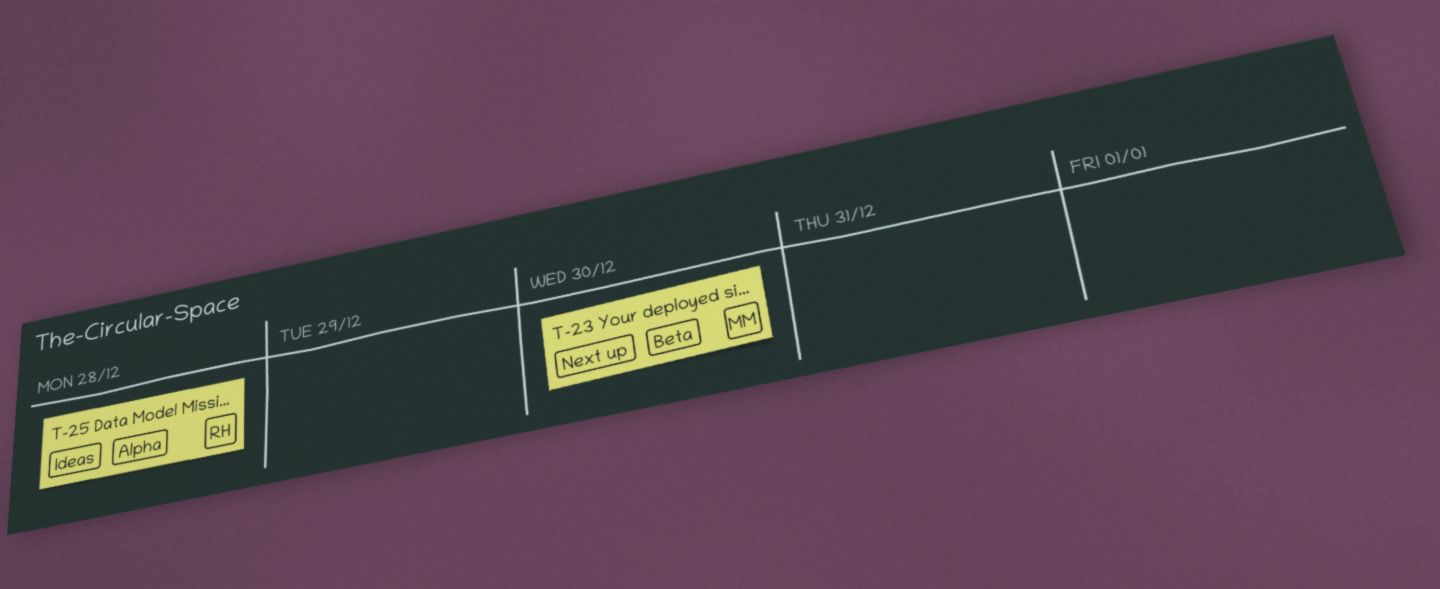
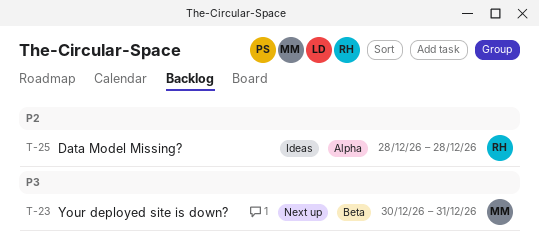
T-23, due: Dec 30 -> Dec 31

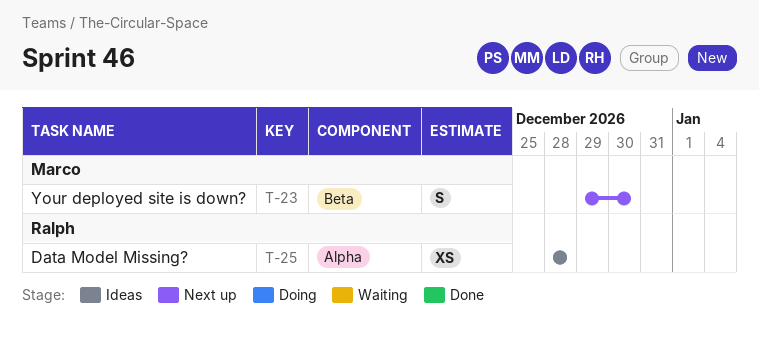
T-23, start: Dec 30 -> Dec 29
T-23, due: Dec 31 -> Dec 30

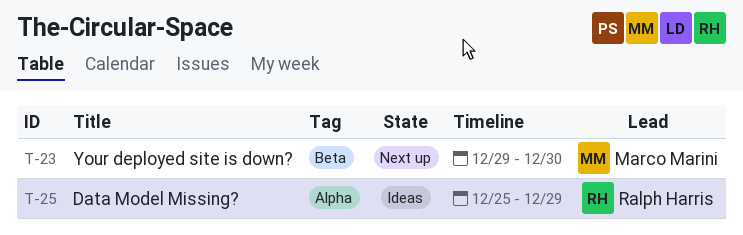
T-25, start: Dec 28 -> Dec 25
T-25, due: Dec 28 -> Dec 29

